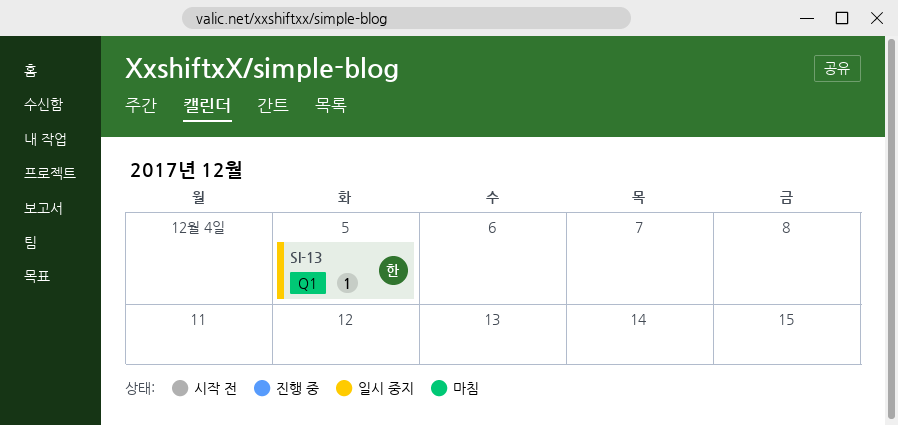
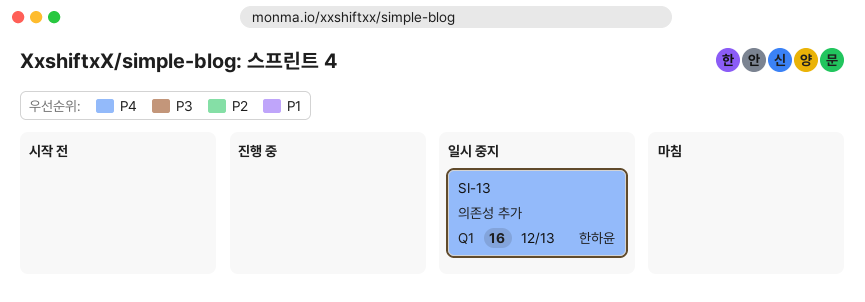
SI-13, estimate: 1 -> 16
SI-13, due: Dec 5 -> Dec 13

